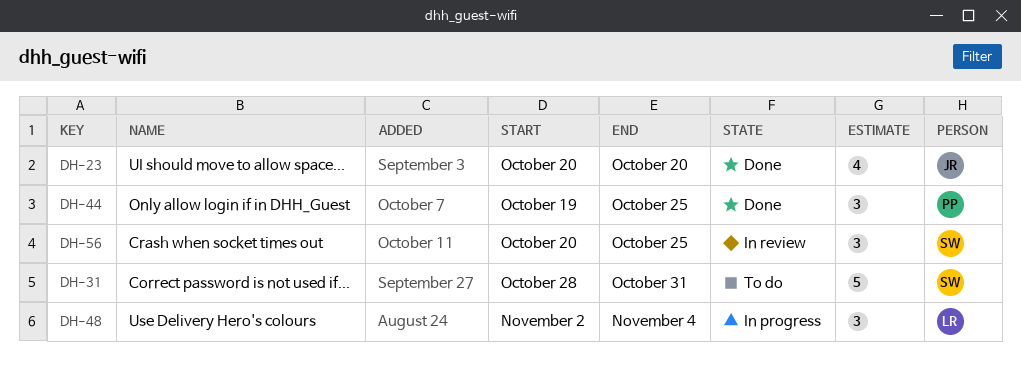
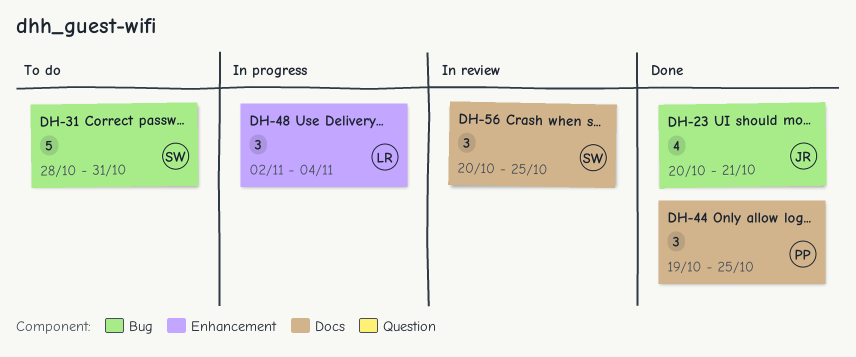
DH-23, due: Oct 20 -> Oct 21

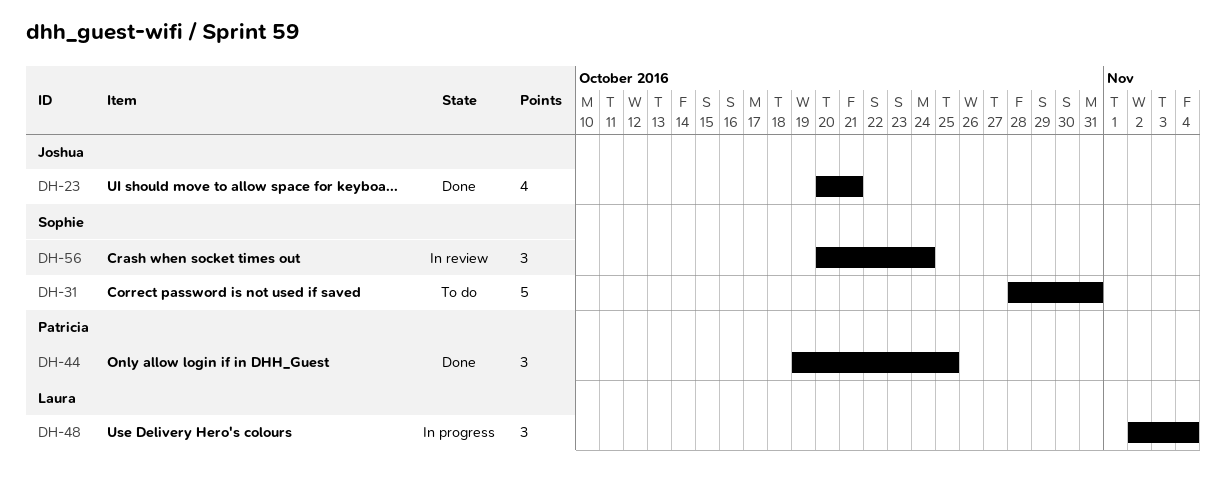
DH-56, due: Oct 25 -> Oct 24

